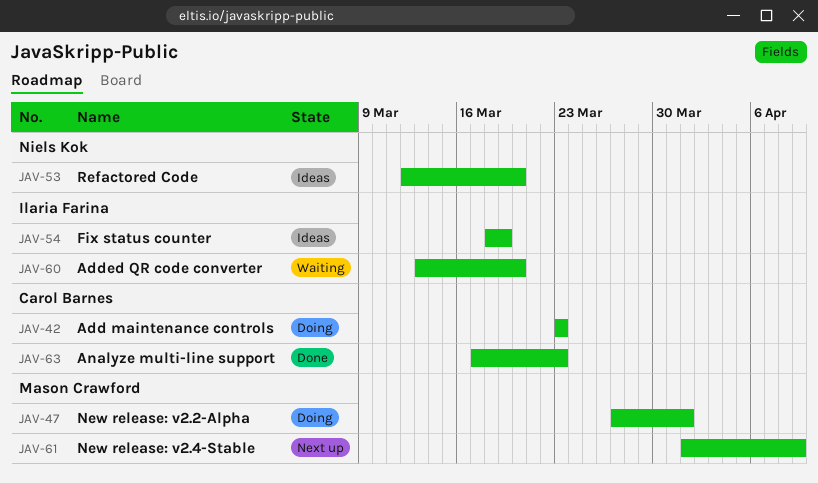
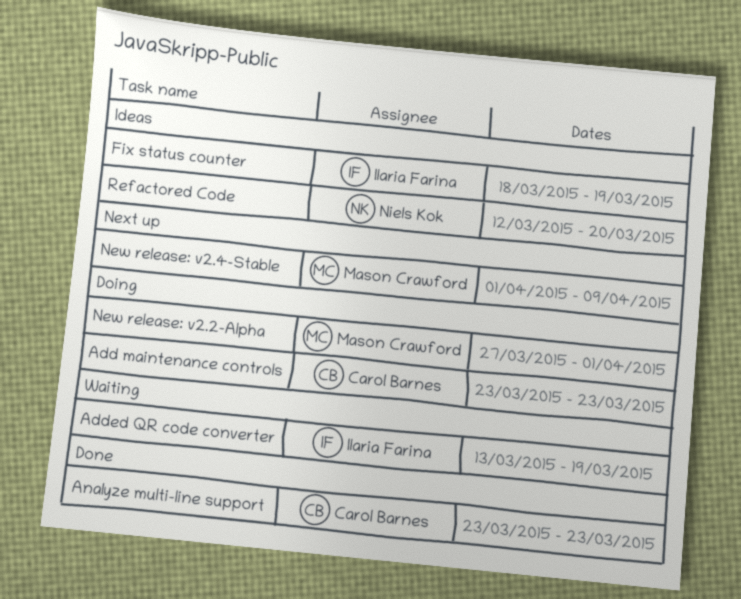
Added QR code converter, due: Mar 20 -> Mar 19
Analyze multi-line support, start: Mar 17 -> Mar 23

